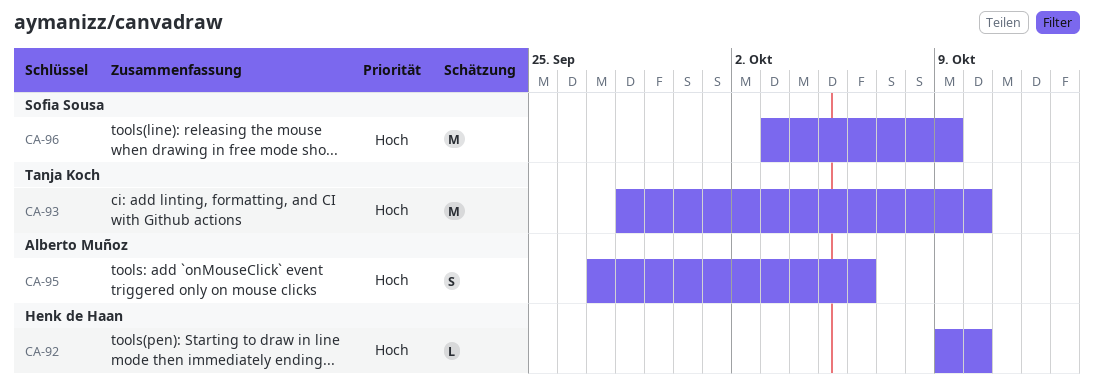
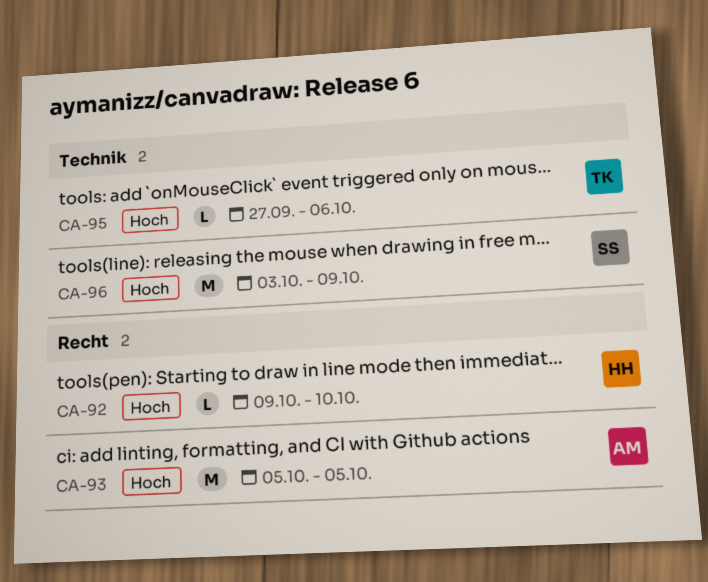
CA-93, owner: Tanja Koch -> Alberto Muñoz
CA-93, start: Sep 28 -> Oct 5
CA-93, due: Oct 10 -> Oct 5
CA-95, owner: Alberto Muñoz -> Tanja Koch
CA-95, estimate: S -> L

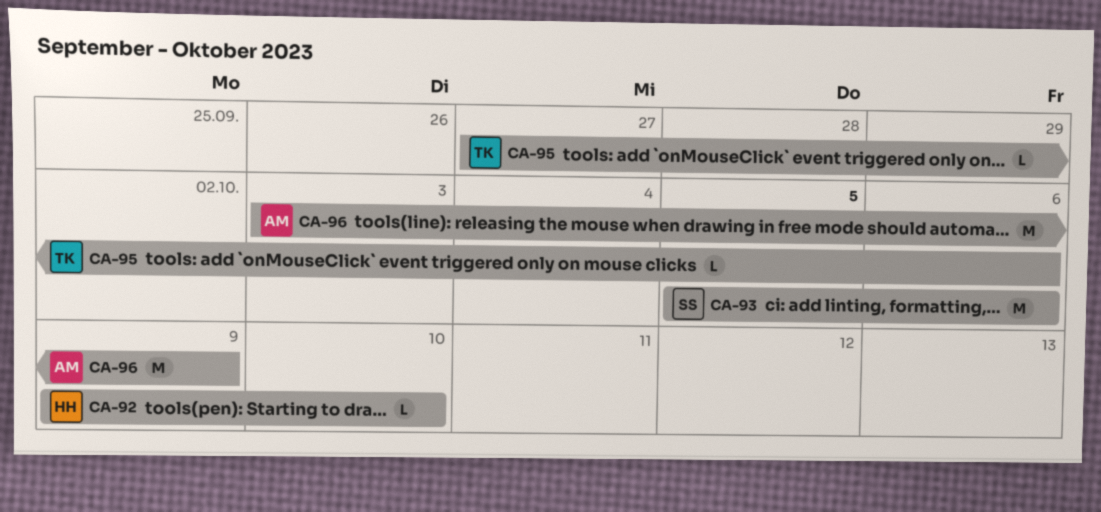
CA-93, owner: AM -> SS
CA-93, due: Oct 5 -> Oct 6
CA-96, owner: SS -> AM

